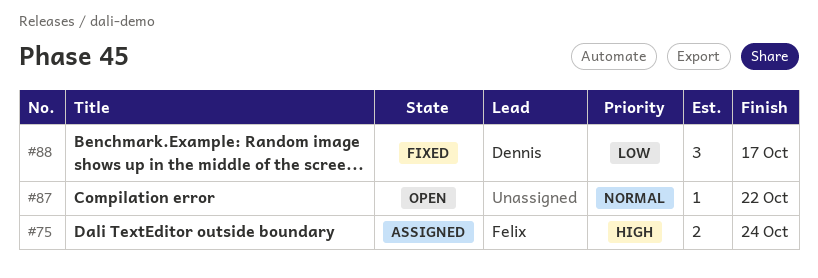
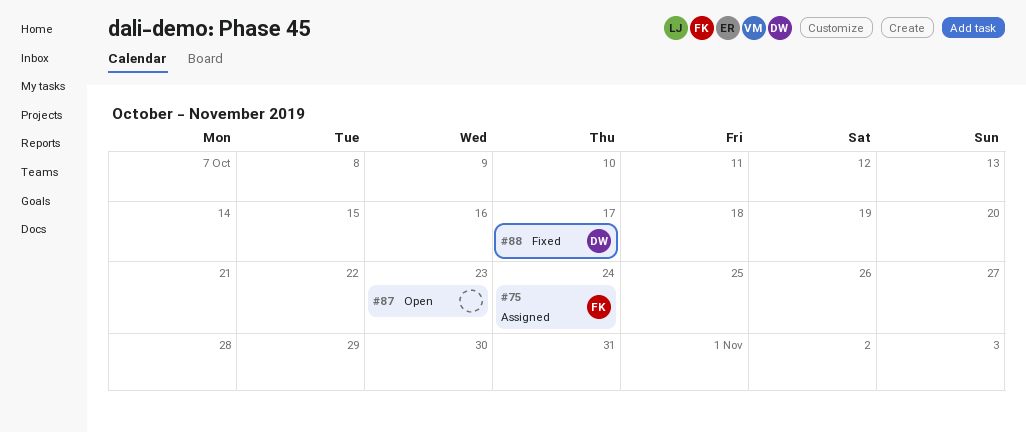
#87, due: Oct 22 -> Oct 23

